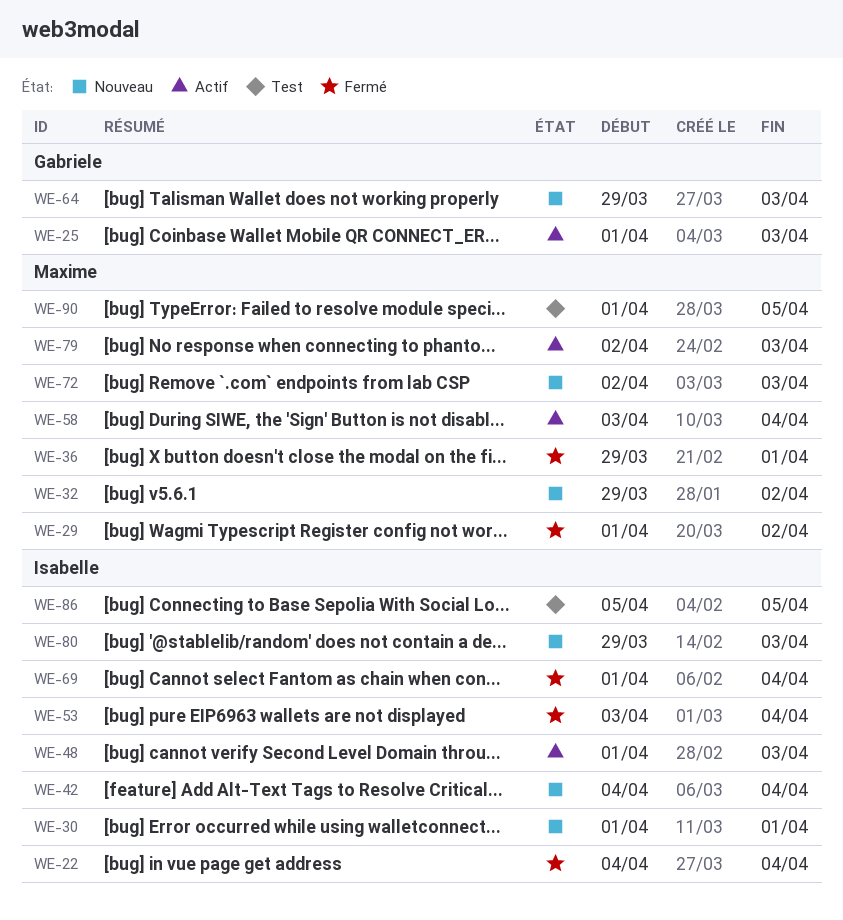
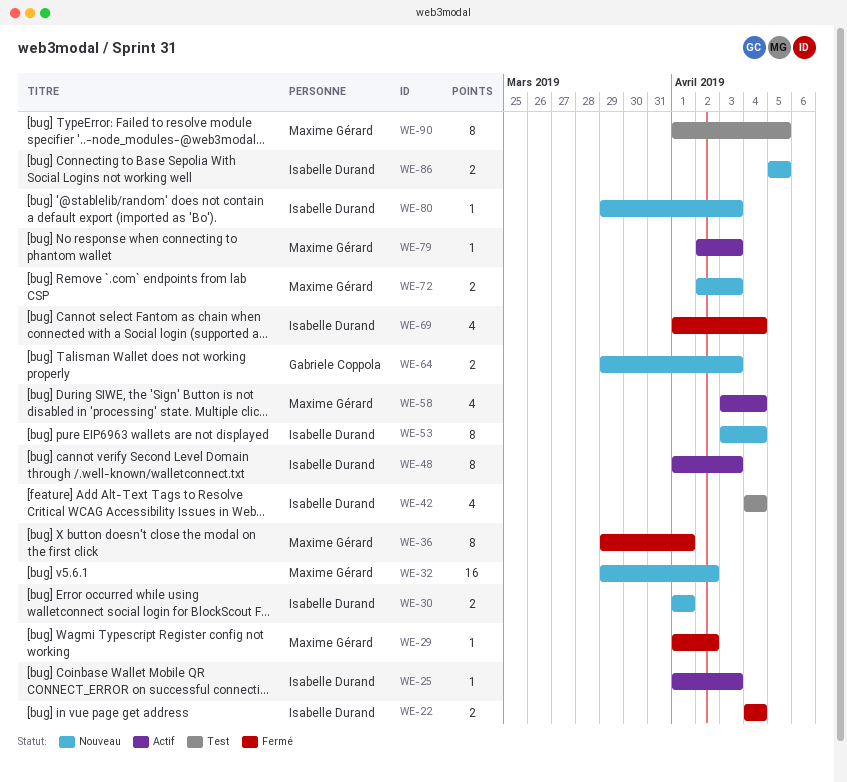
WE-25, owner: Gabriele Coppola -> Isabelle Durand
WE-42, status: Nouveau -> Test
WE-53, status: Fermé -> Nouveau
WE-86, status: Test -> Nouveau

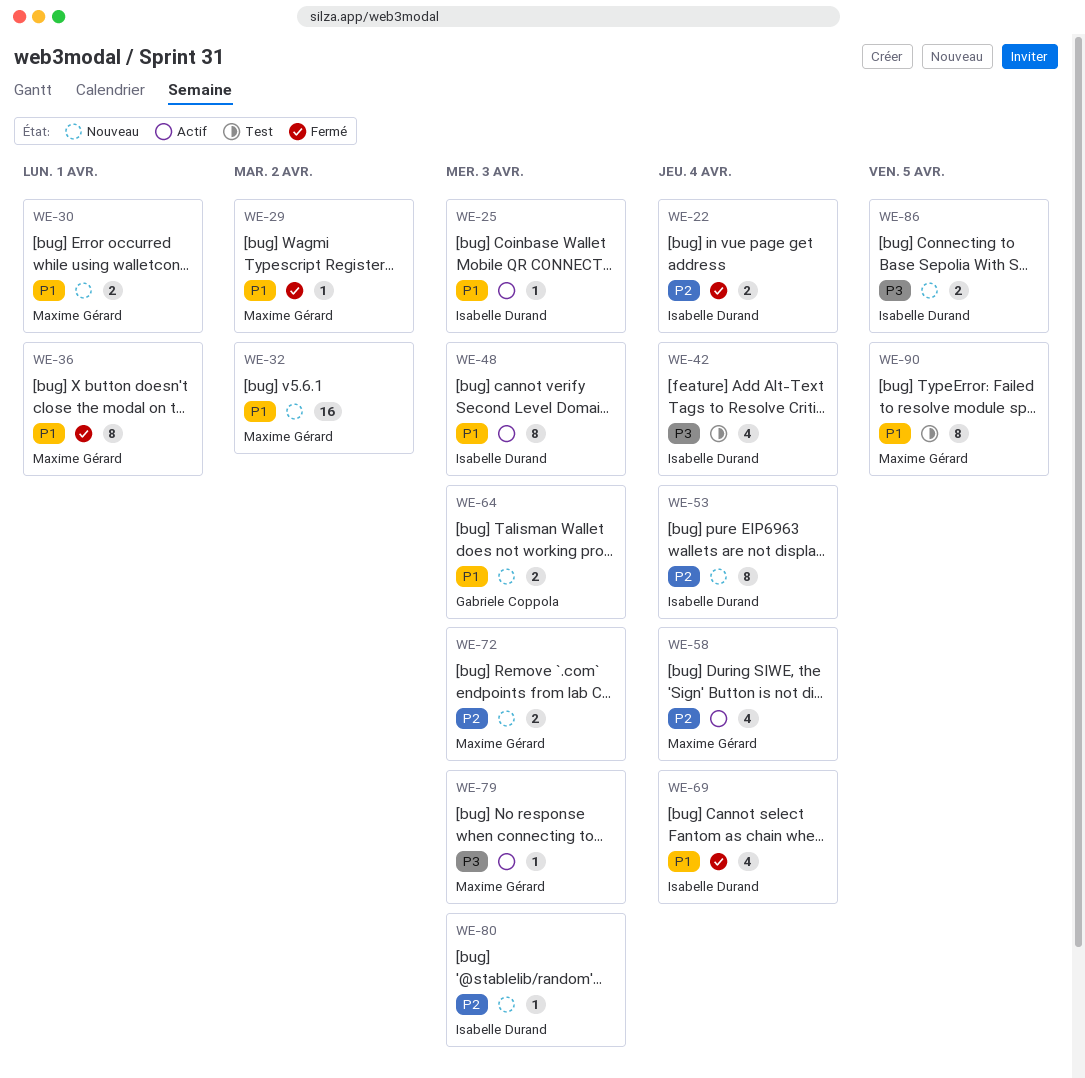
WE-30, owner: Isabelle Durand -> Maxime Gérard

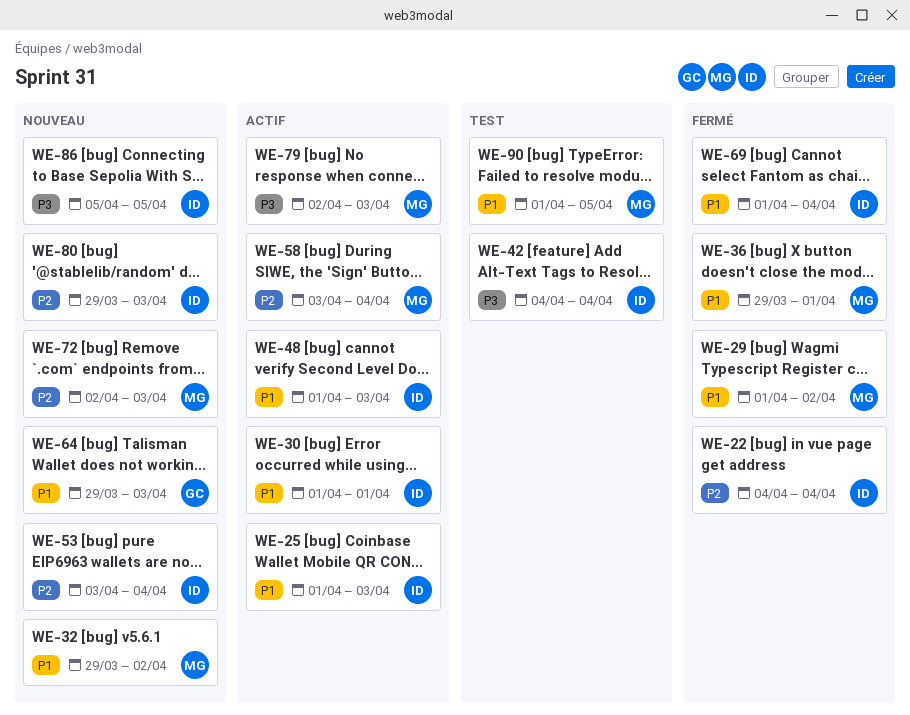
WE-30, status: Nouveau -> Actif
WE-30, owner: Maxime Gérard -> Isabelle Durand

